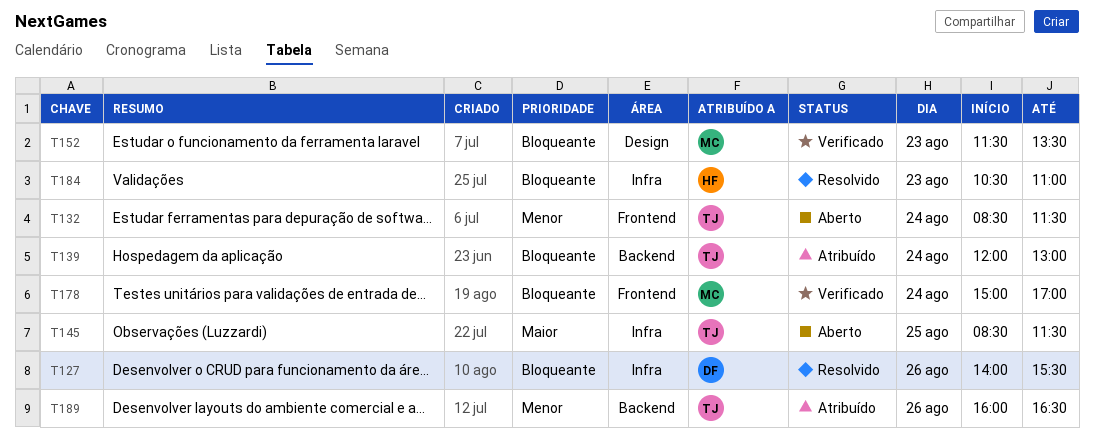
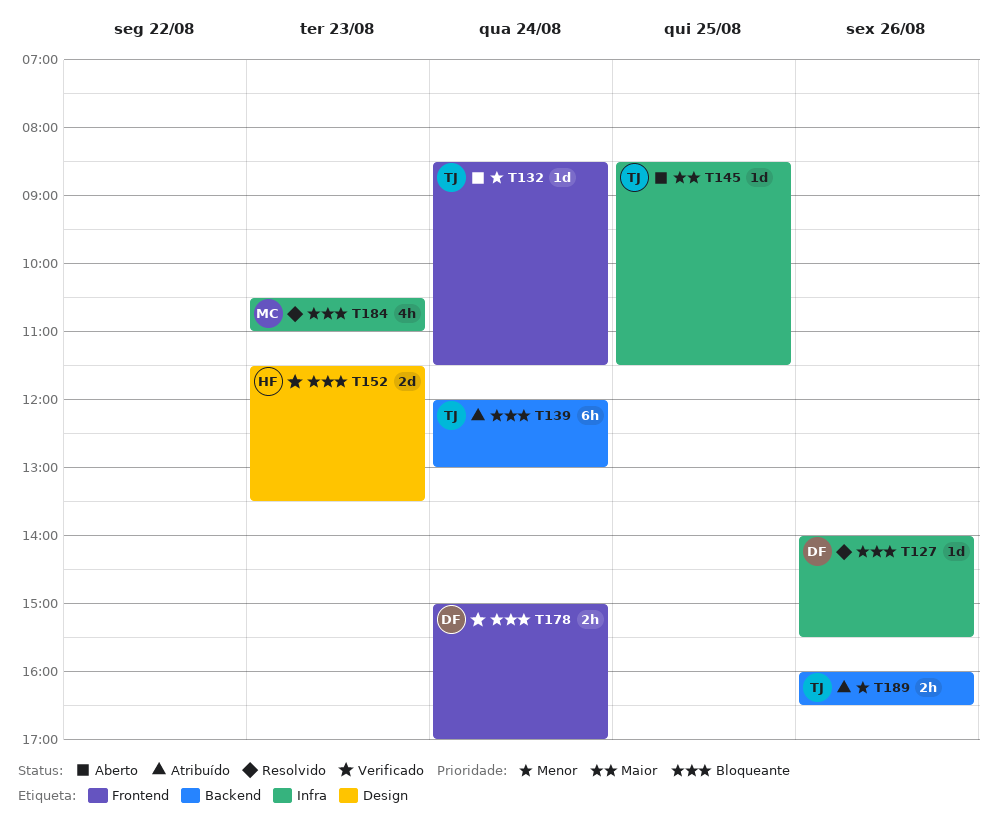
T152, owner: MC -> HF
T178, owner: MC -> DF
T184, owner: HF -> MC

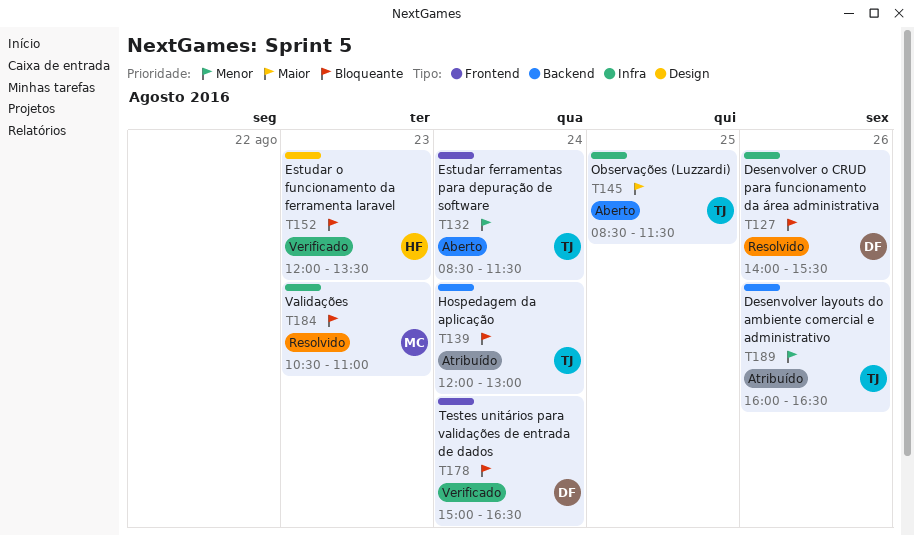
T152, begins: 11:30 -> 12:00
T178, ends: 17:00 -> 16:30

